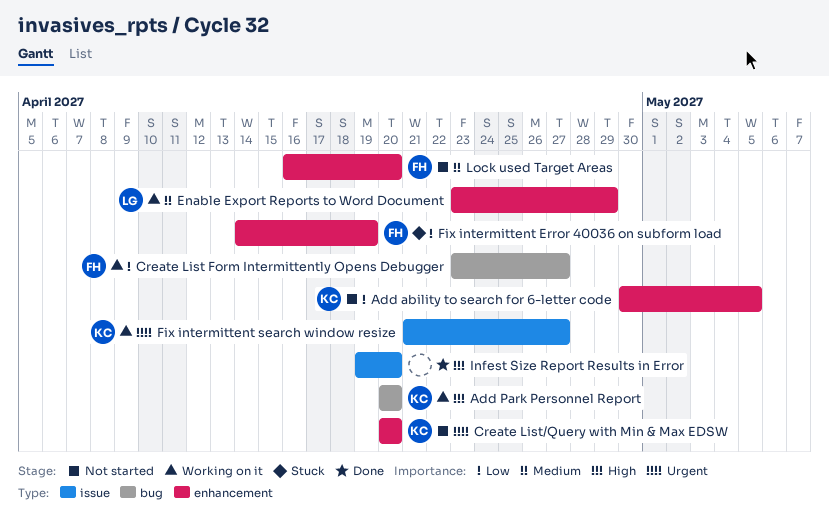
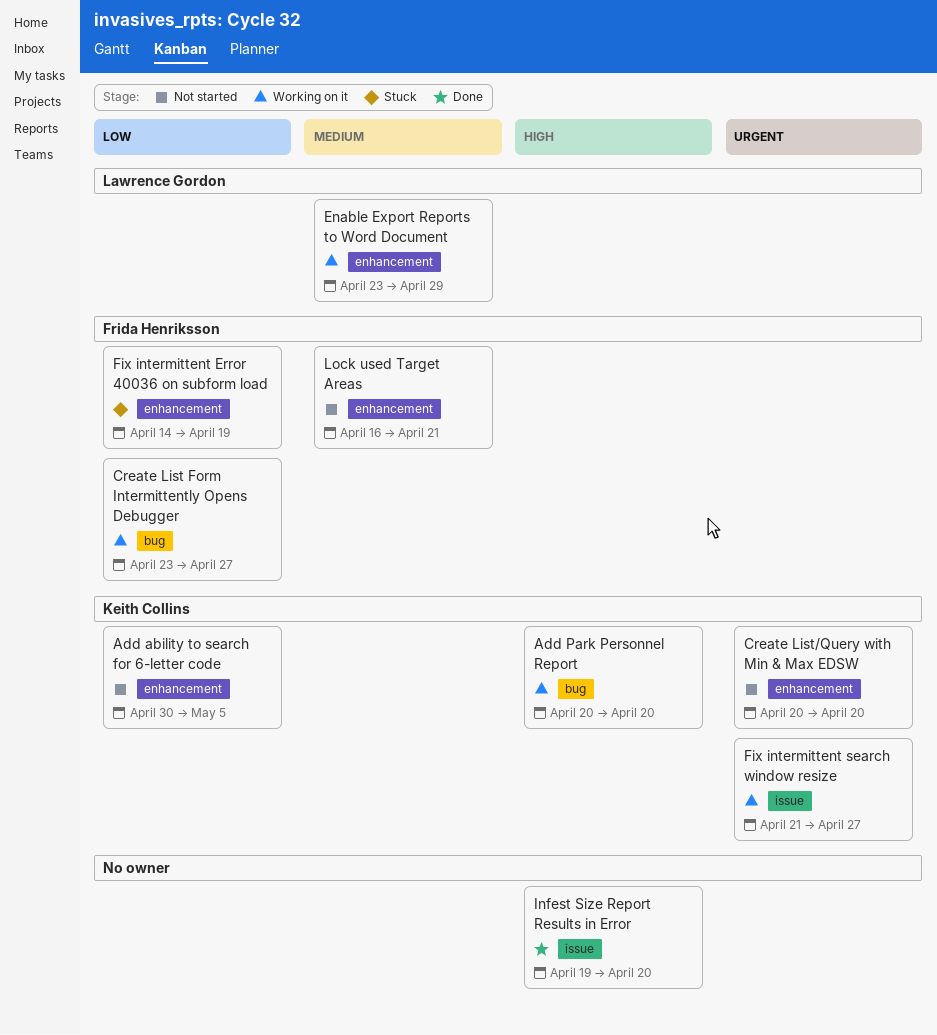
Lock used Target Areas, due: Apr 20 -> Apr 21

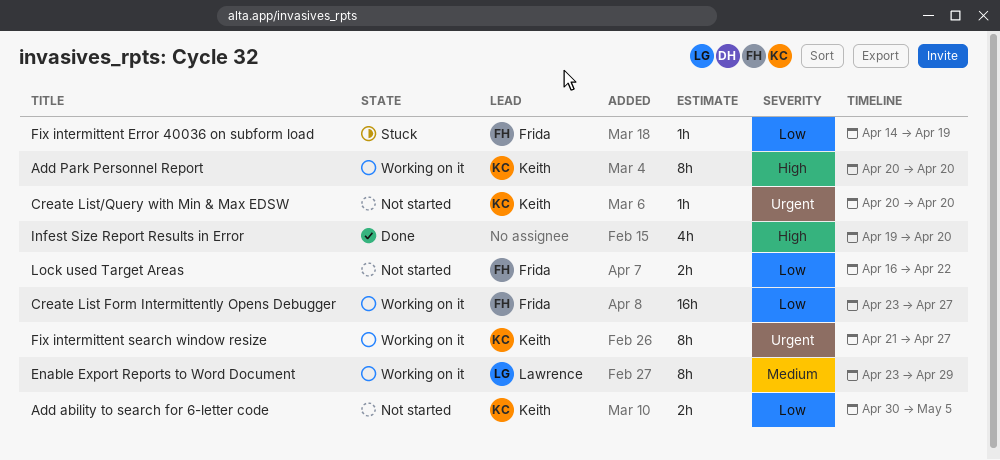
Lock used Target Areas, priority: Medium -> Low
Lock used Target Areas, due: Apr 21 -> Apr 22

